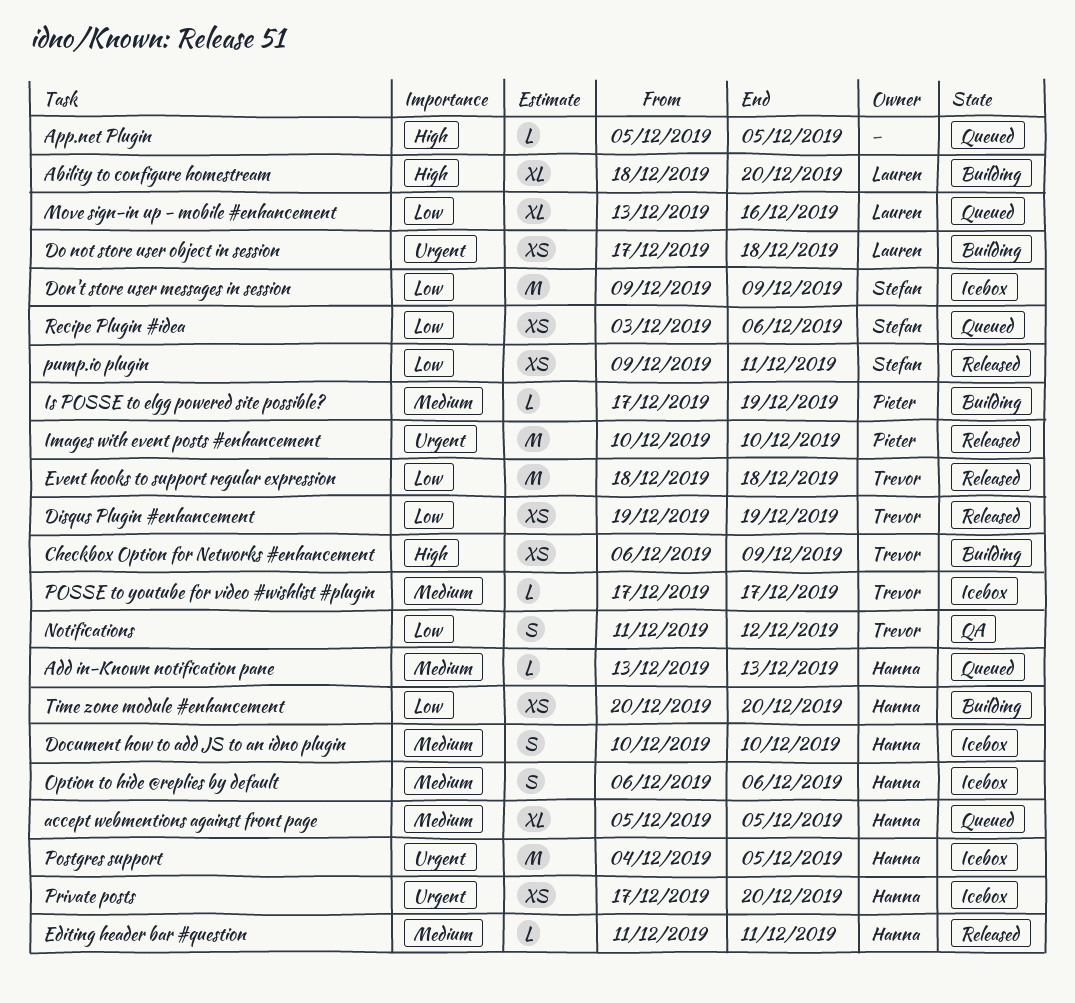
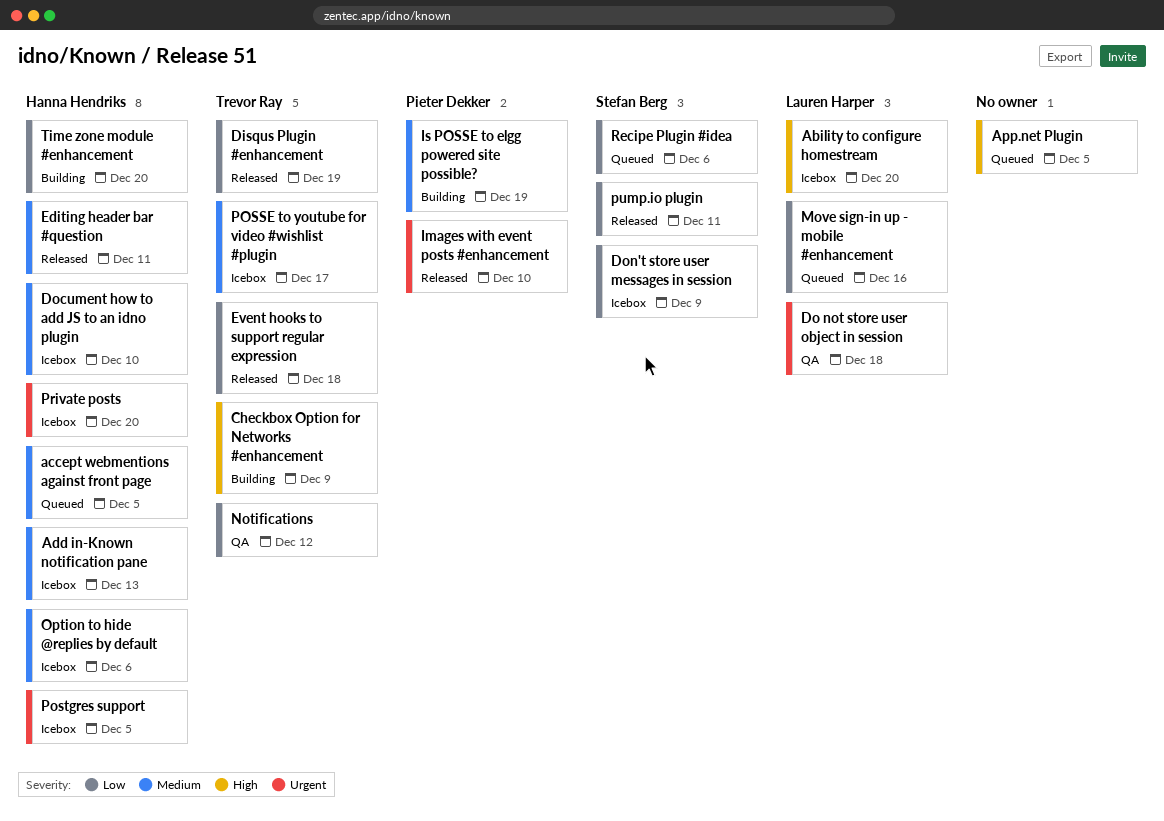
Ability to configure homestream, status: Building -> Icebox
Add in-Known notification pane, status: Queued -> Icebox
Do not store user object in session, status: Building -> QA

